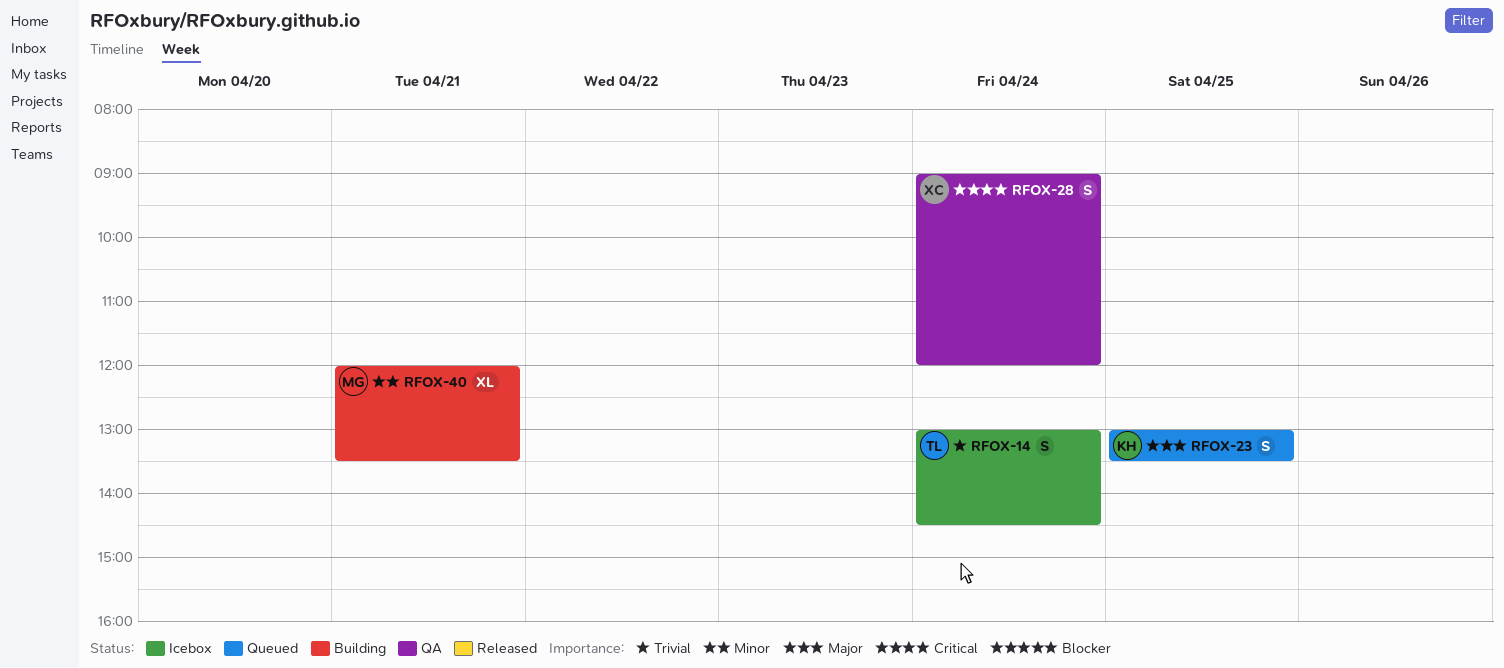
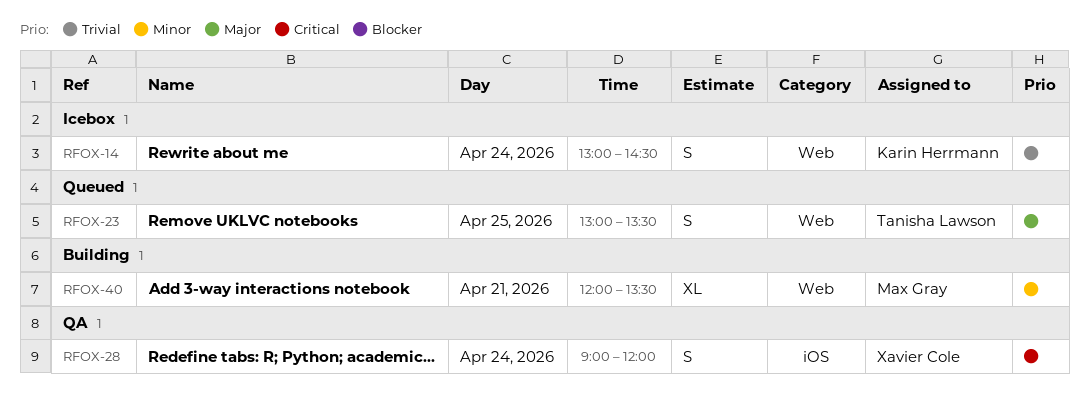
RFOX-14, owner: Tanisha Lawson -> Karin Herrmann
RFOX-23, owner: Karin Herrmann -> Tanisha Lawson

